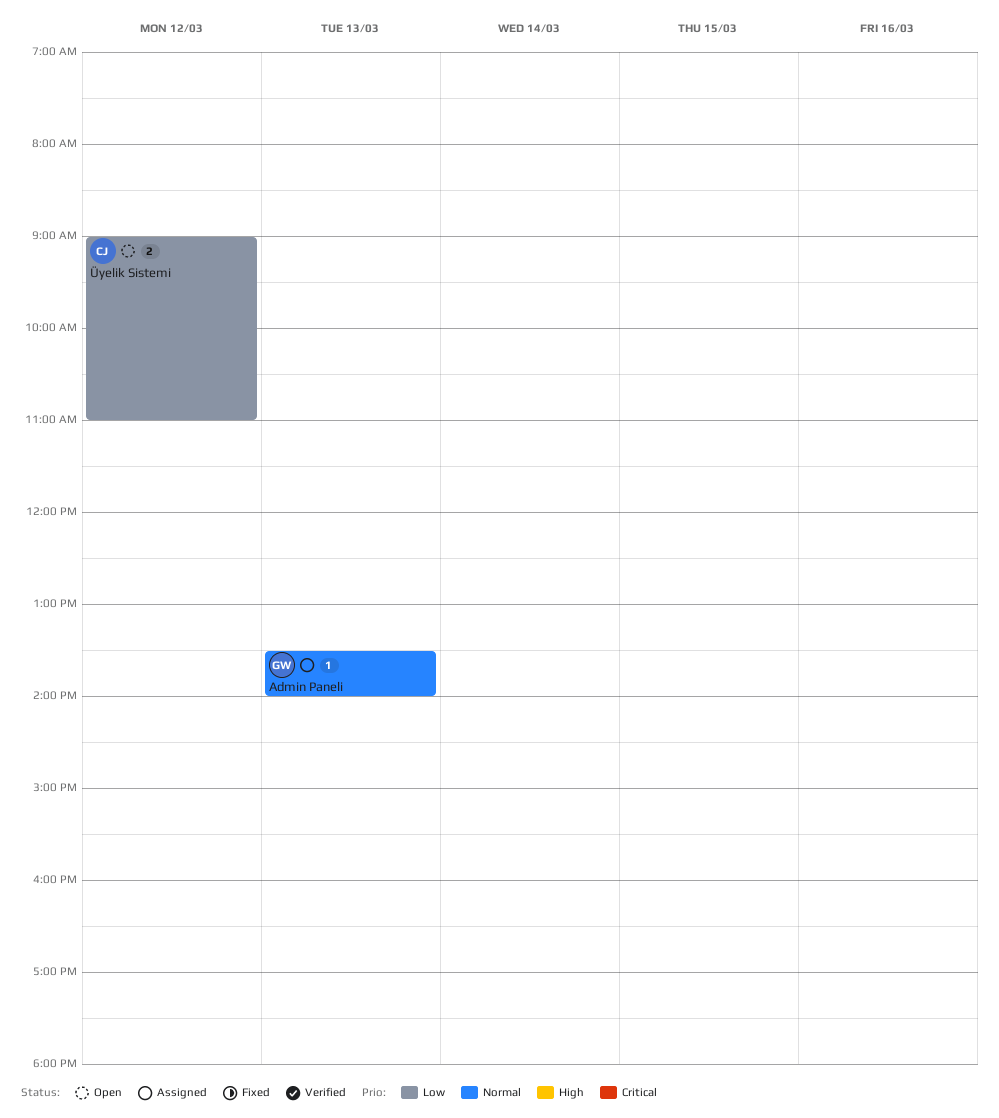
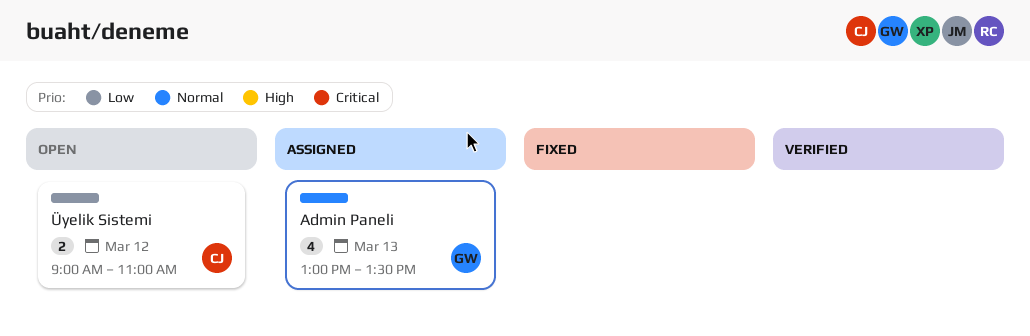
Admin Paneli, estimate: 1 -> 4
Admin Paneli, begins: 13:30 -> 13:00
Admin Paneli, ends: 14:00 -> 13:30

